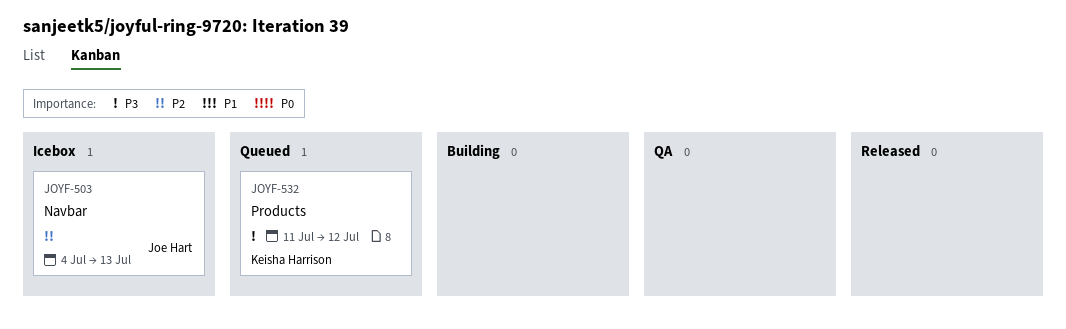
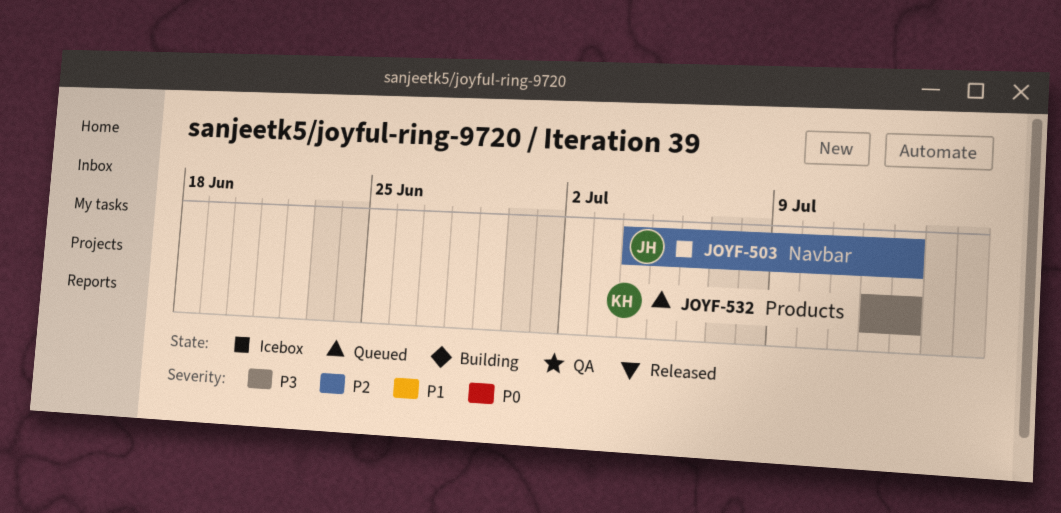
JOYF-532, start: Jul 11 -> Jul 12
JOYF-532, due: Jul 12 -> Jul 13

